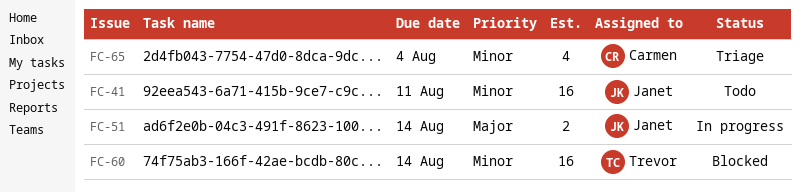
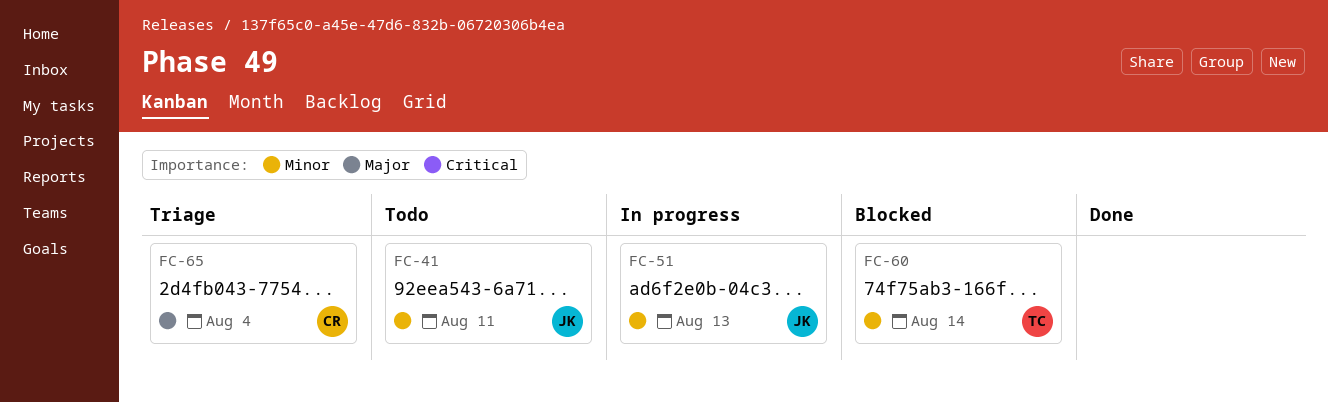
FC-51, priority: Major -> Minor
FC-51, due: Aug 14 -> Aug 13
FC-65, priority: Minor -> Major

